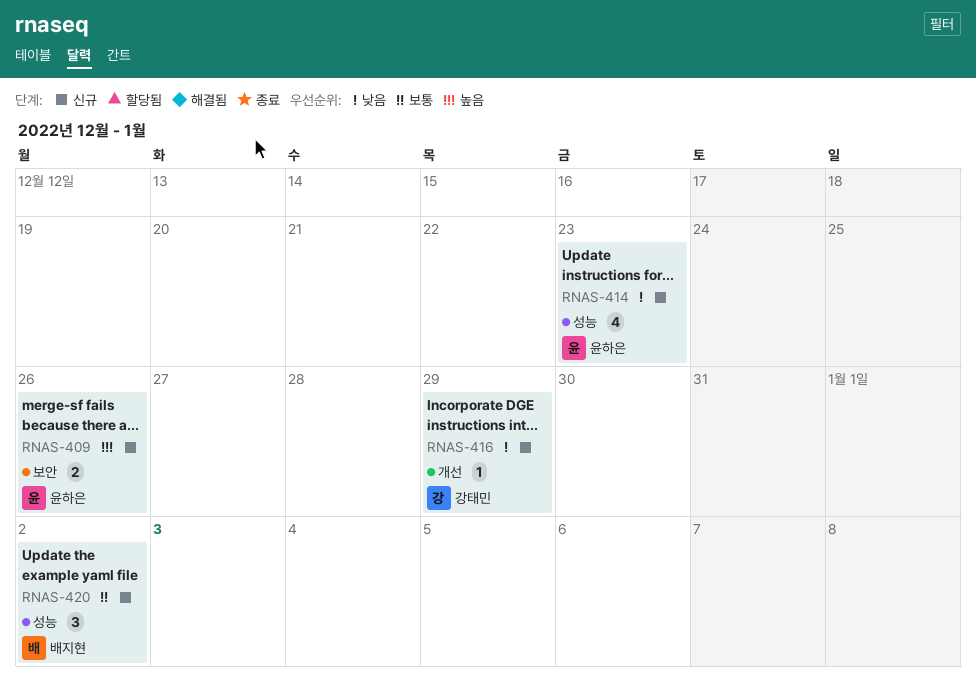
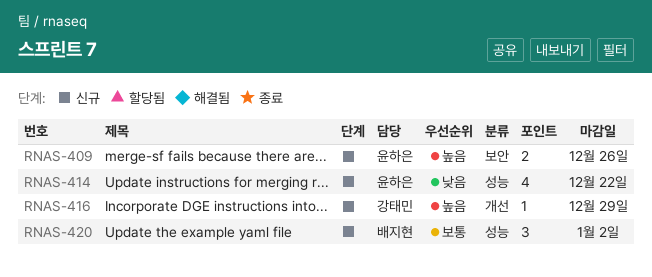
RNAS-414, due: Dec 23 -> Dec 22
RNAS-416, priority: 낮음 -> 높음

